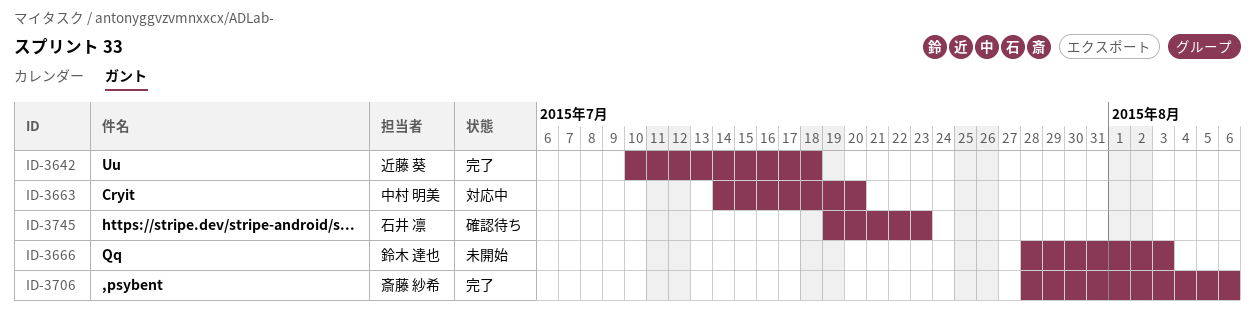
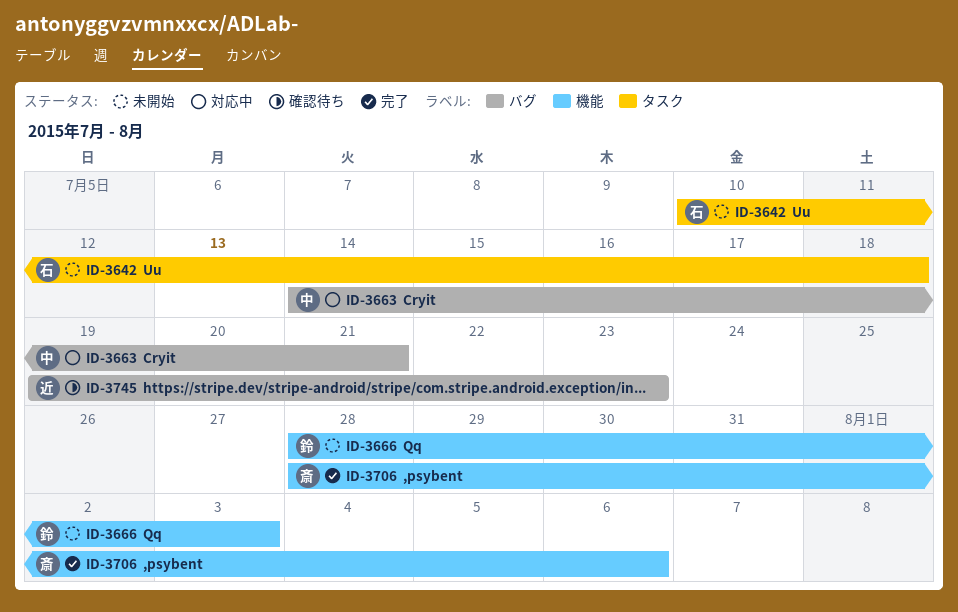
ID-3642, status: 完了 -> 未開始
ID-3642, owner: 近藤 葵 -> 石井 凛
ID-3663, due: Jul 20 -> Jul 21
ID-3745, owner: 石井 凛 -> 近藤 葵

